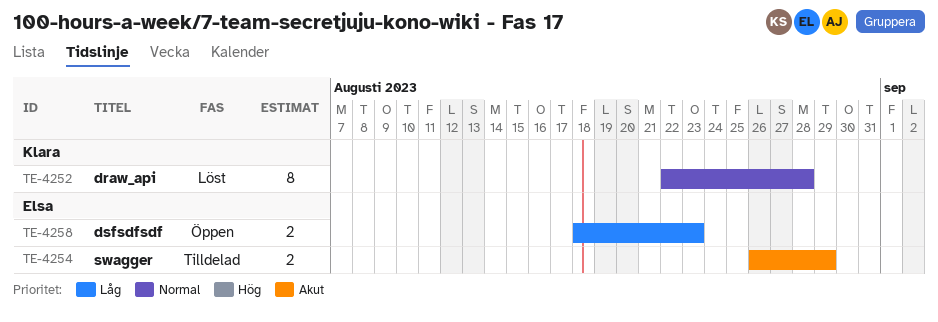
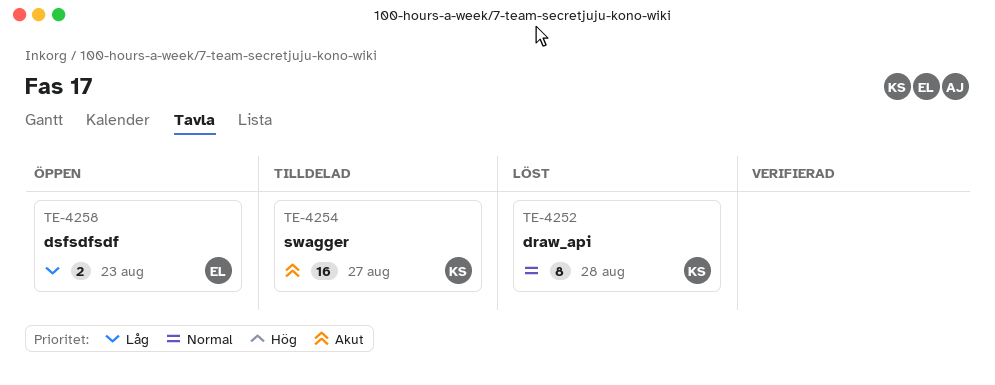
TE-4254, owner: Elsa -> Klara
TE-4254, estimate: 2 -> 16
TE-4254, due: Aug 29 -> Aug 27

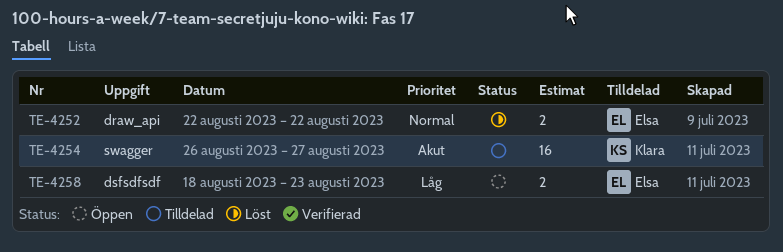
TE-4252, owner: Klara -> Elsa
TE-4252, estimate: 8 -> 2
TE-4252, due: Aug 28 -> Aug 22

